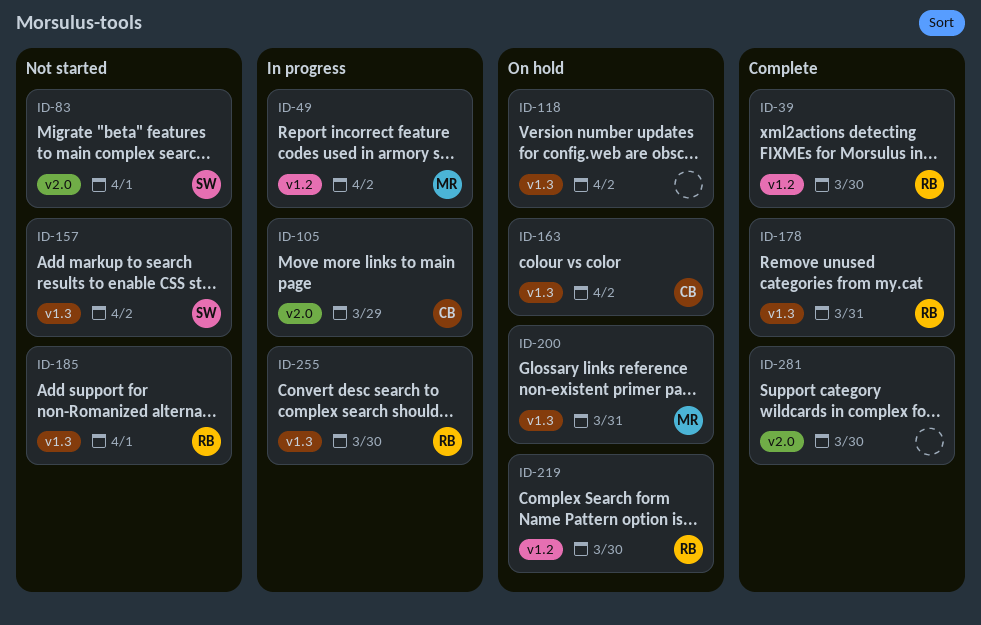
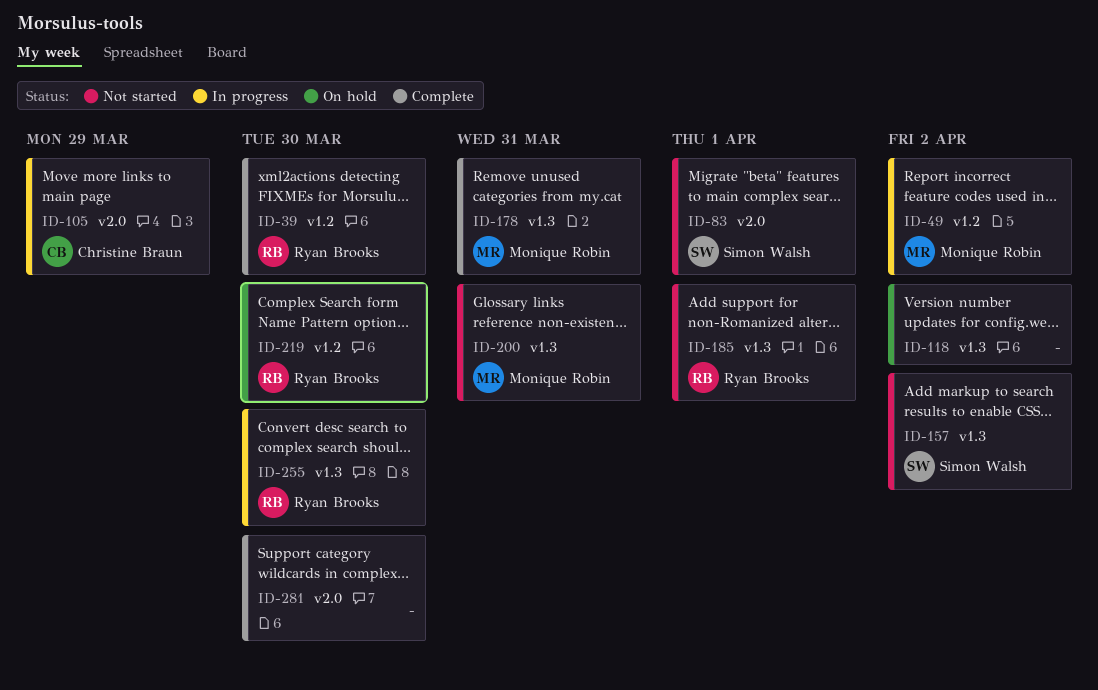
ID-163: present -> none
ID-178, owner: Ryan Brooks -> Monique Robin
ID-200, status: On hold -> Not started

